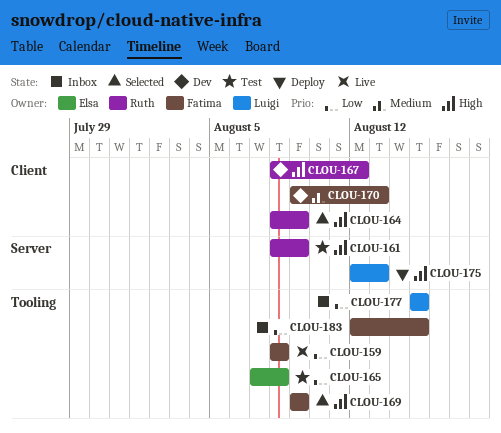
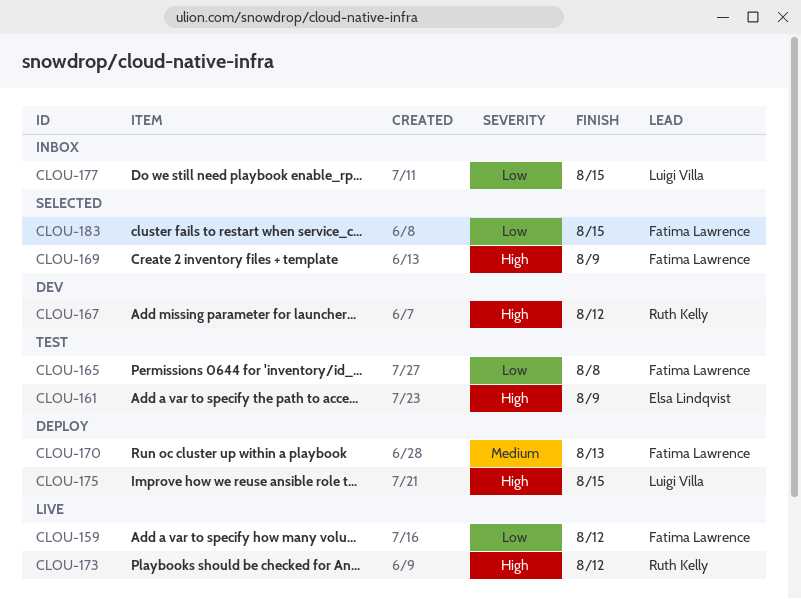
CLOU-159, due: Aug 8 -> Aug 12
CLOU-161, owner: Ruth Kelly -> Elsa Lindqvist
CLOU-164: present -> none
CLOU-165, owner: Elsa Lindqvist -> Fatima Lawrence
CLOU-170, status: Dev -> Deploy
CLOU-173: none -> present
CLOU-175, due: Aug 13 -> Aug 15
CLOU-183, status: Inbox -> Selected

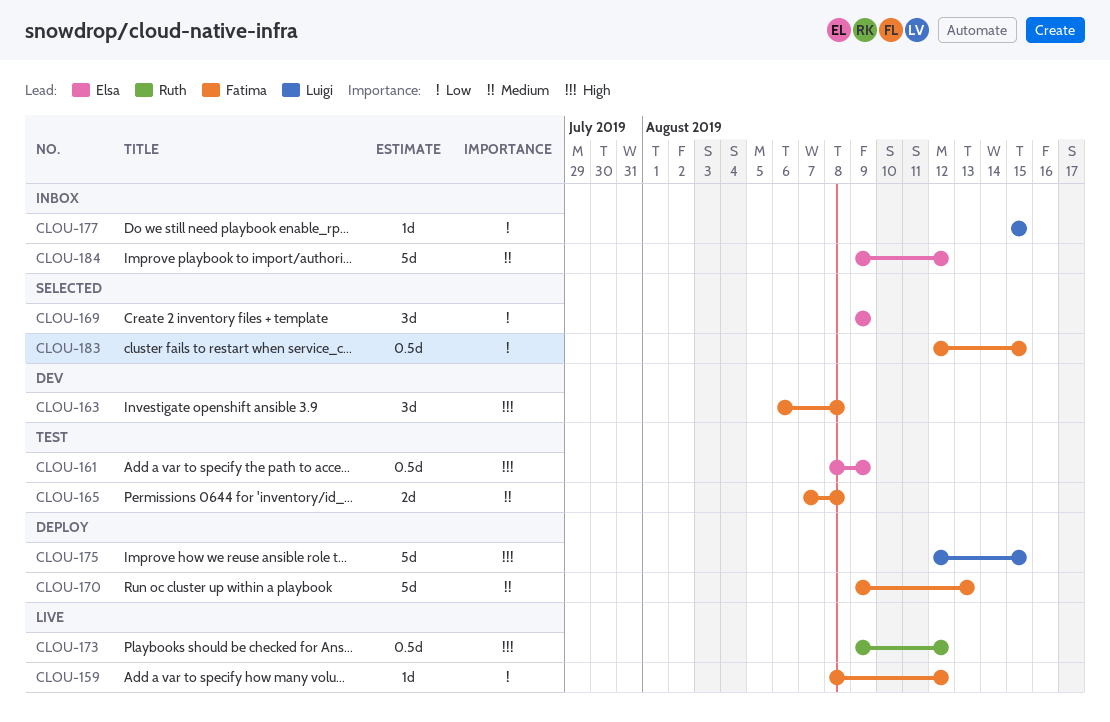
CLOU-163: none -> present
CLOU-165, priority: Low -> Medium
CLOU-167: present -> none
CLOU-169, owner: Fatima Lawrence -> Elsa Lindqvist
CLOU-169, priority: High -> Low
CLOU-184: none -> present

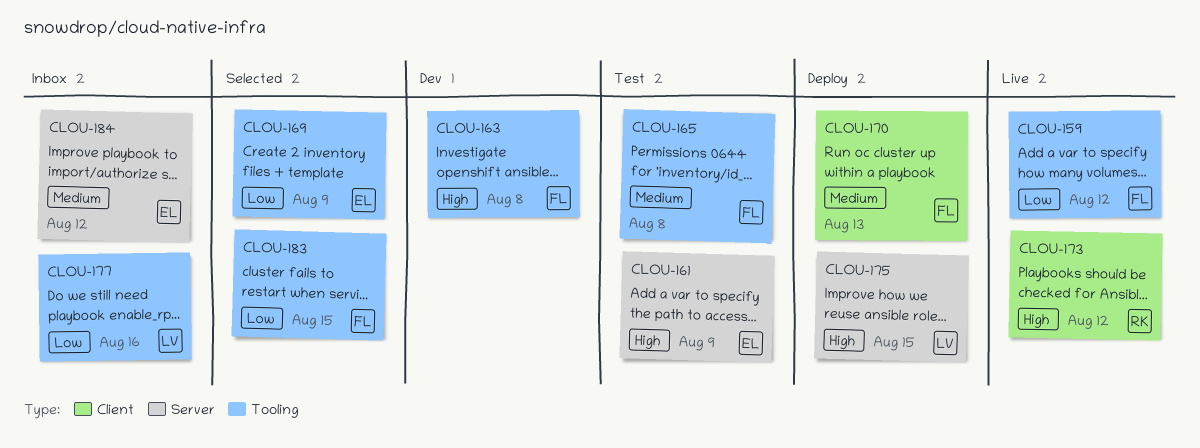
CLOU-177, due: Aug 15 -> Aug 16

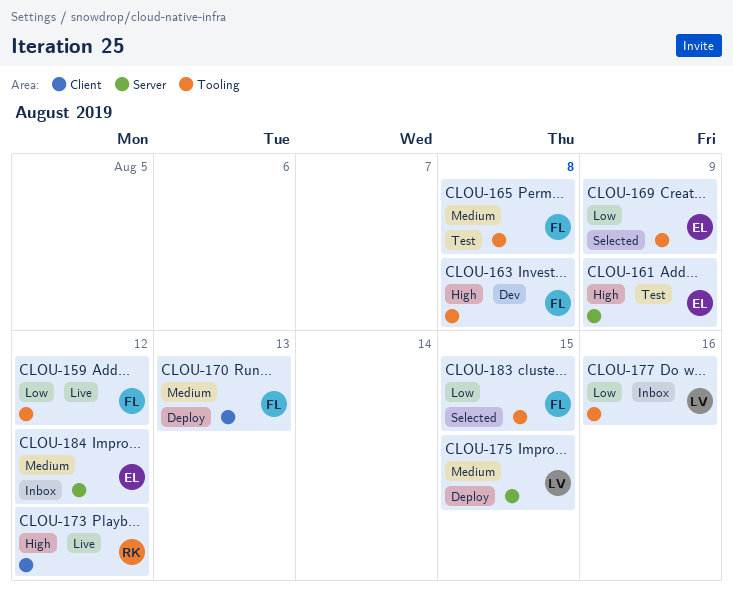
CLOU-175, priority: High -> Medium

